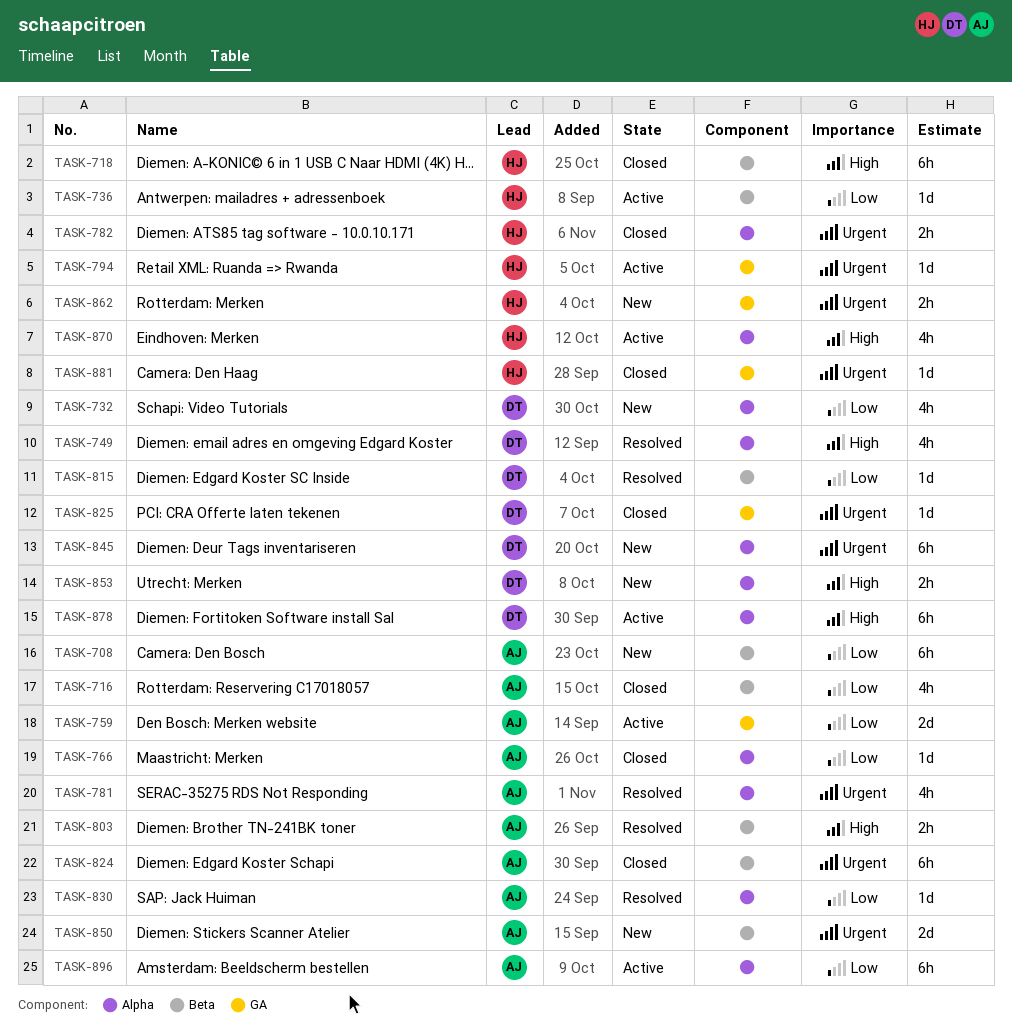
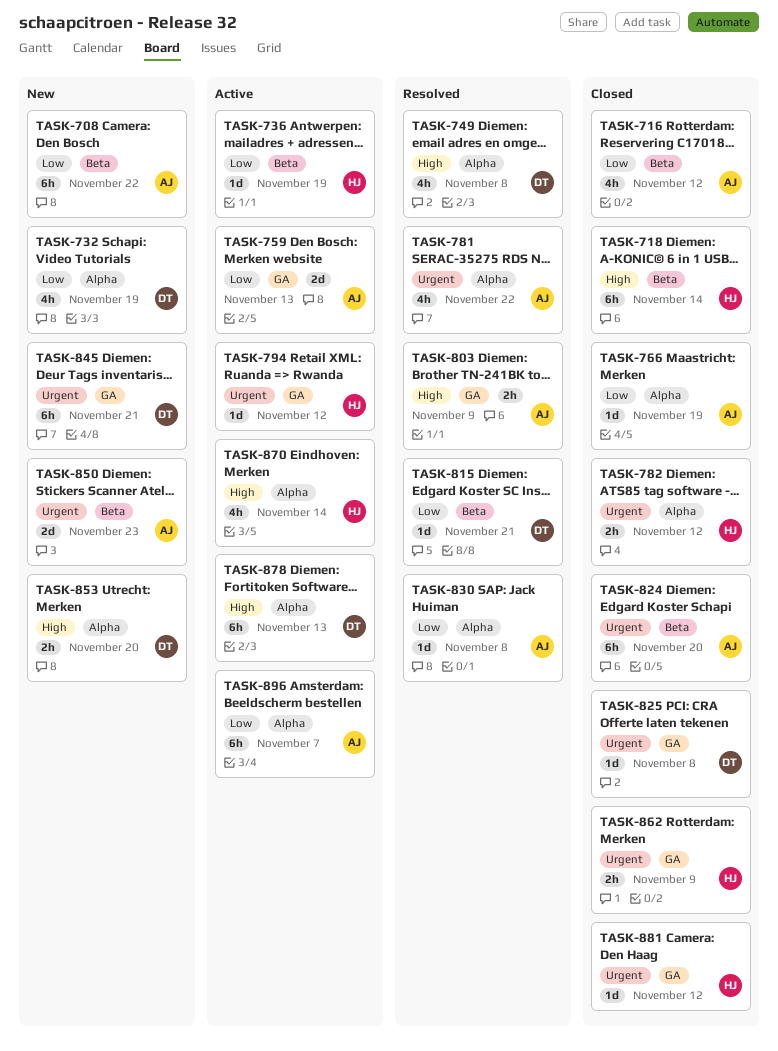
TASK-803, label: Beta -> GA
TASK-845, label: Alpha -> GA
TASK-862, status: New -> Closed

